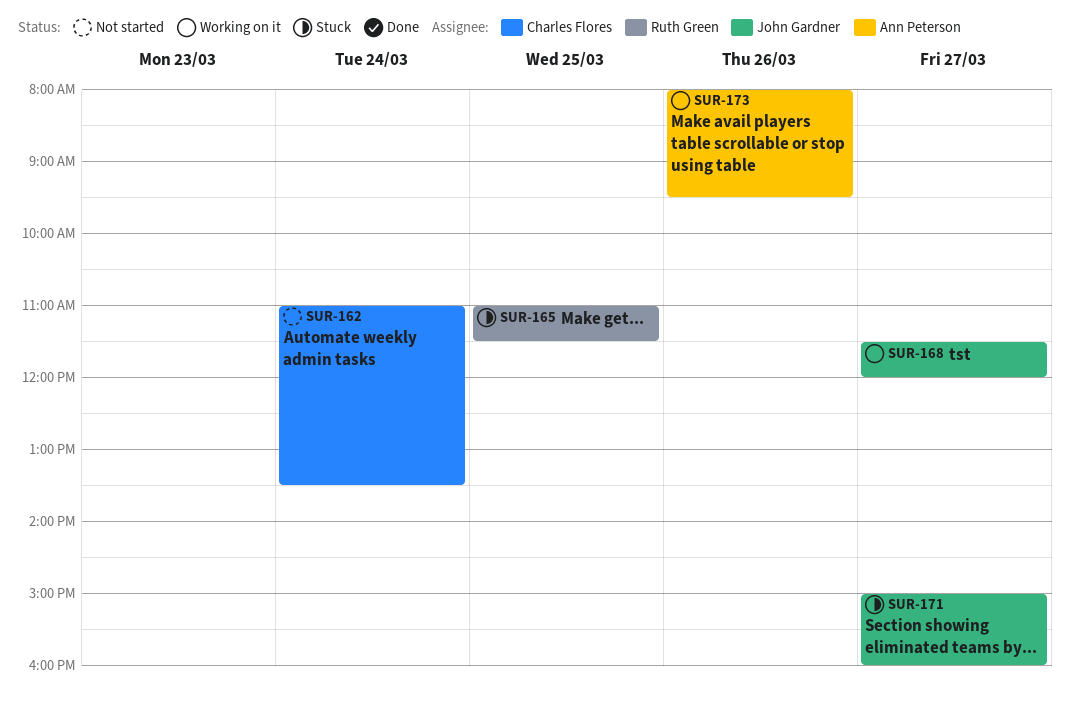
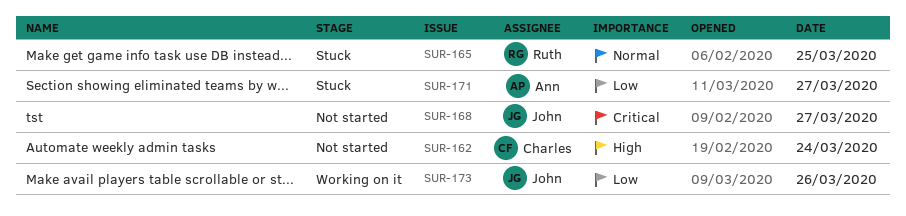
SUR-168, status: Working on it -> Not started
SUR-171, owner: John Gardner -> Ann Peterson
SUR-173, owner: Ann Peterson -> John Gardner

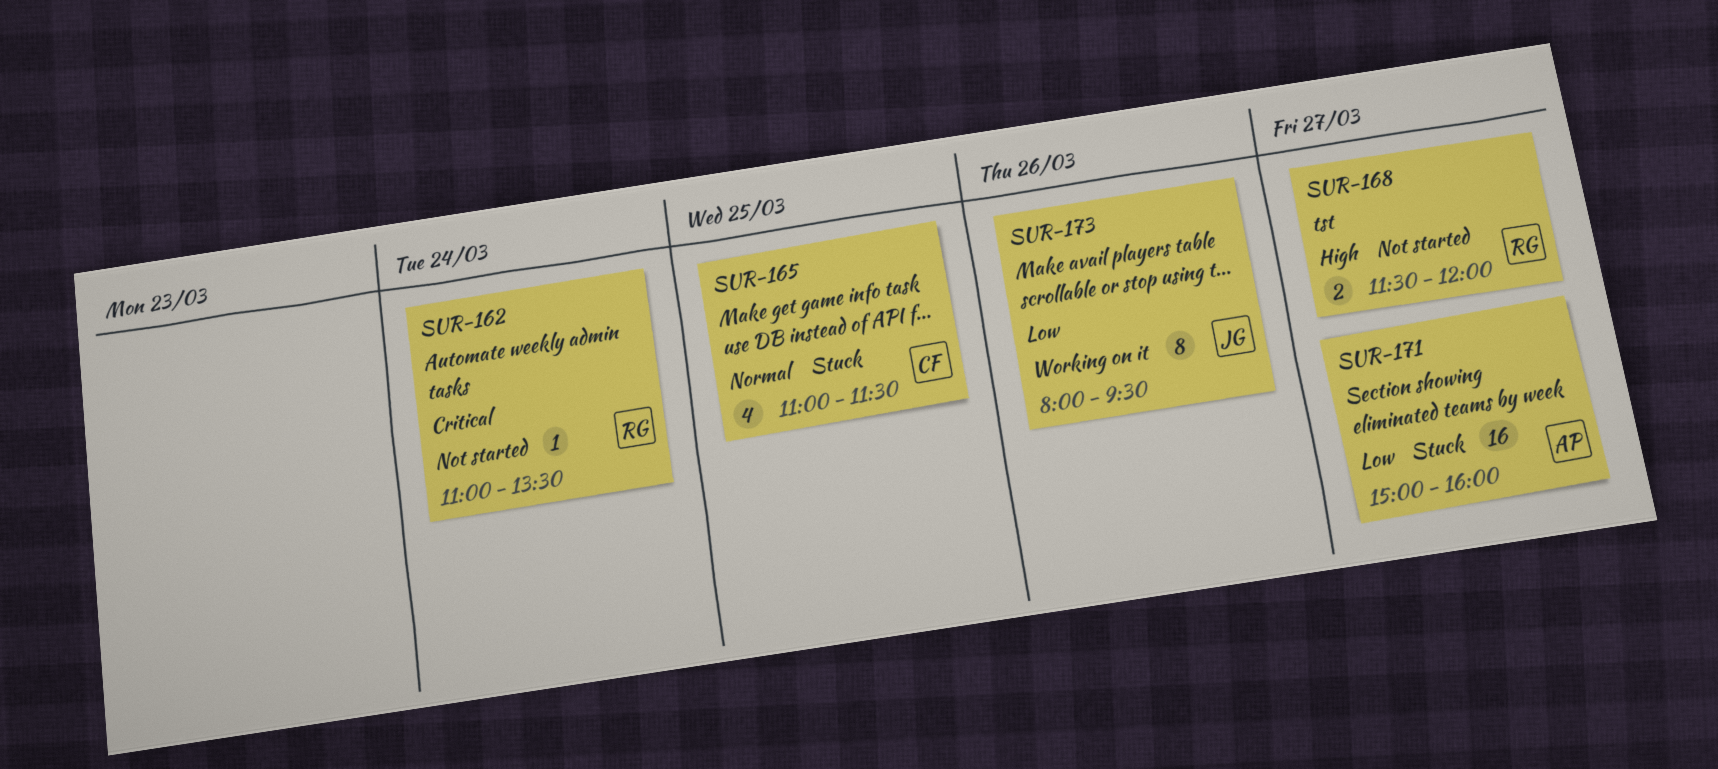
SUR-162, owner: Charles -> Ruth
SUR-162, priority: High -> Critical
SUR-165, owner: Ruth -> Charles
SUR-168, owner: John -> Ruth
SUR-168, priority: Critical -> High

